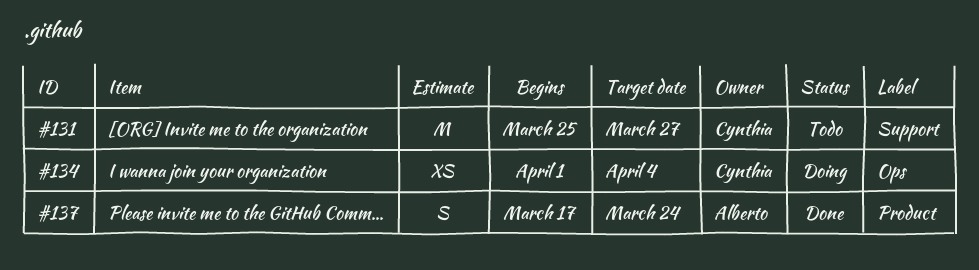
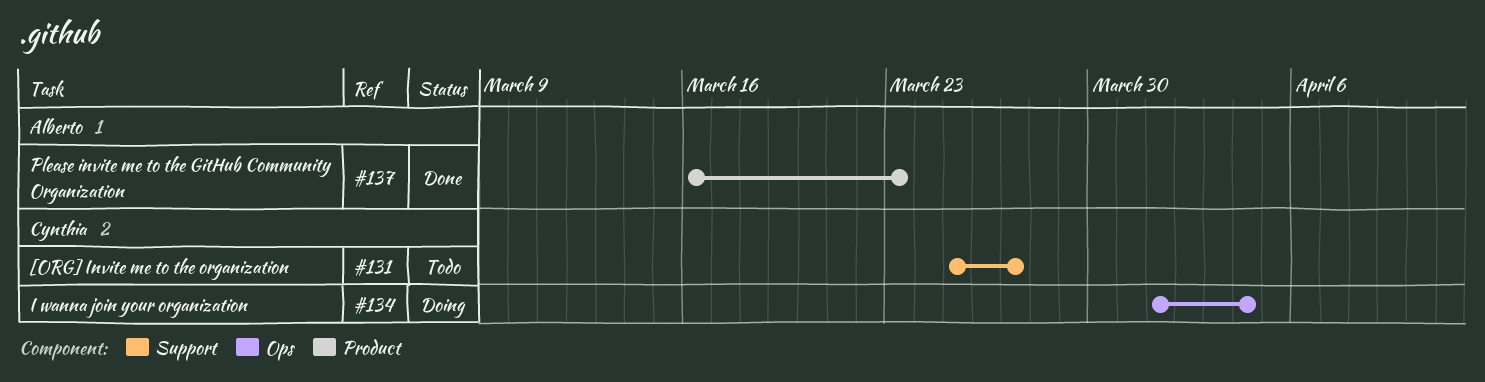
#137, start: Mar 17 -> Mar 16
#137, due: Mar 24 -> Mar 23

